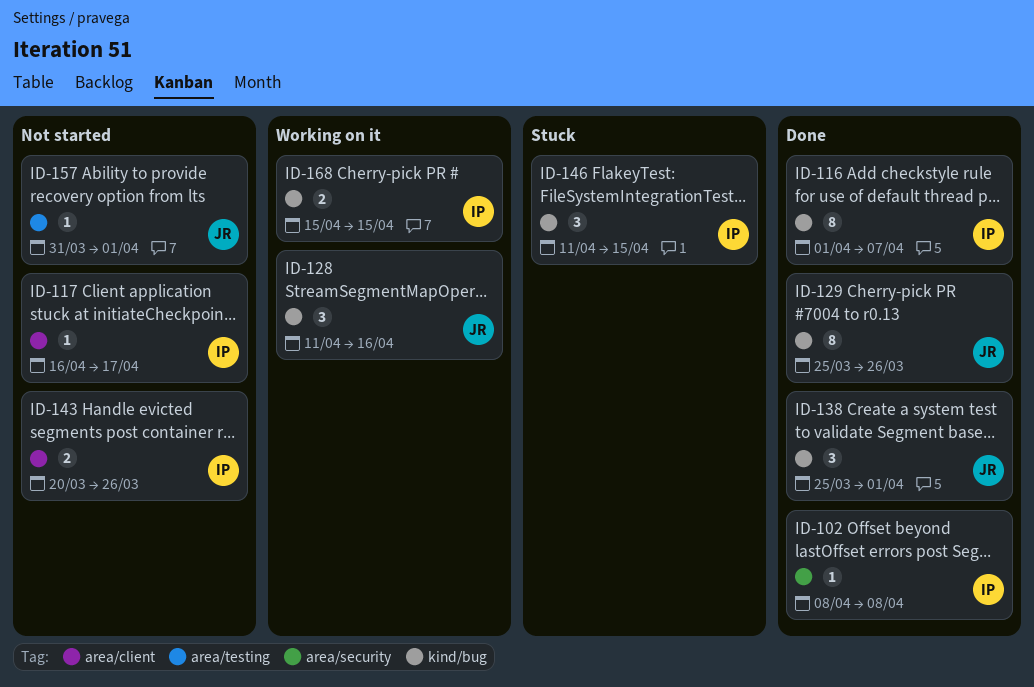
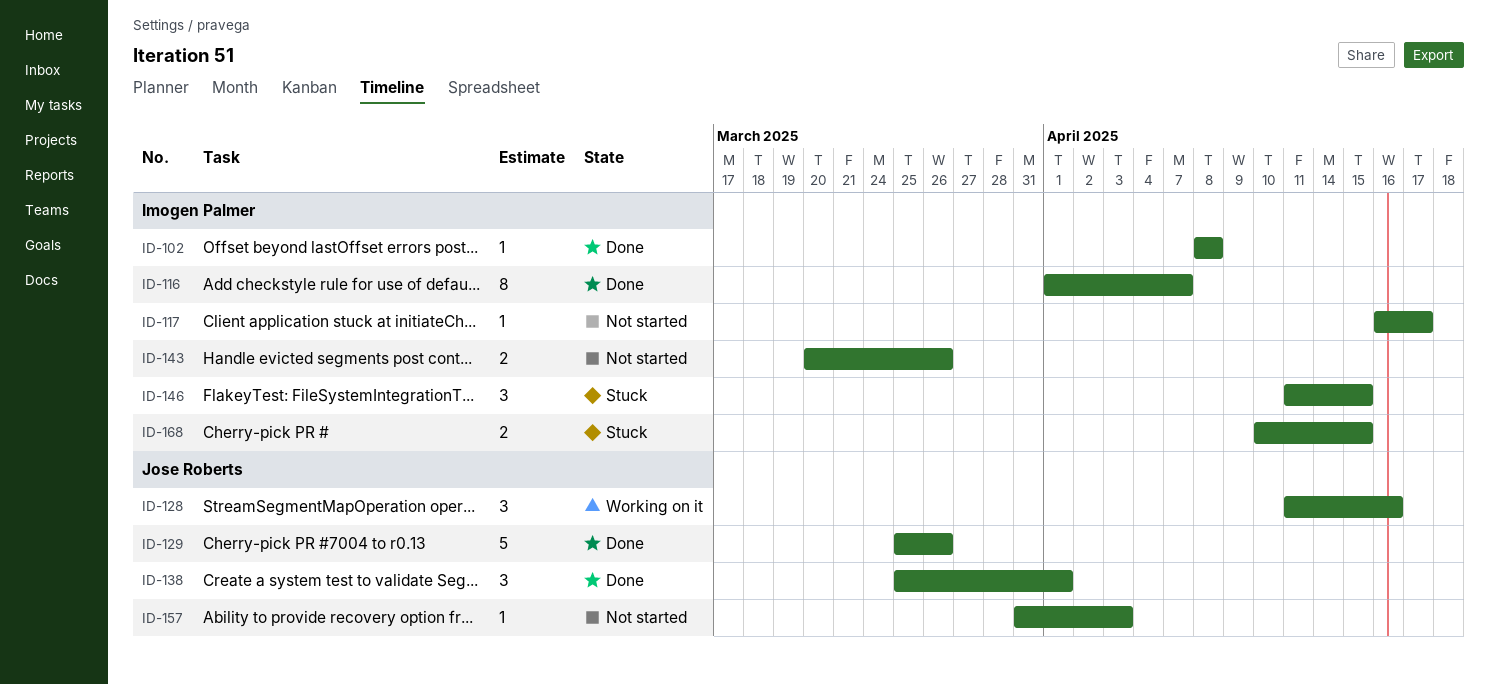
ID-129, estimate: 8 -> 5
ID-157, due: Apr 1 -> Apr 3
ID-168, status: Working on it -> Stuck
ID-168, start: Apr 15 -> Apr 10

